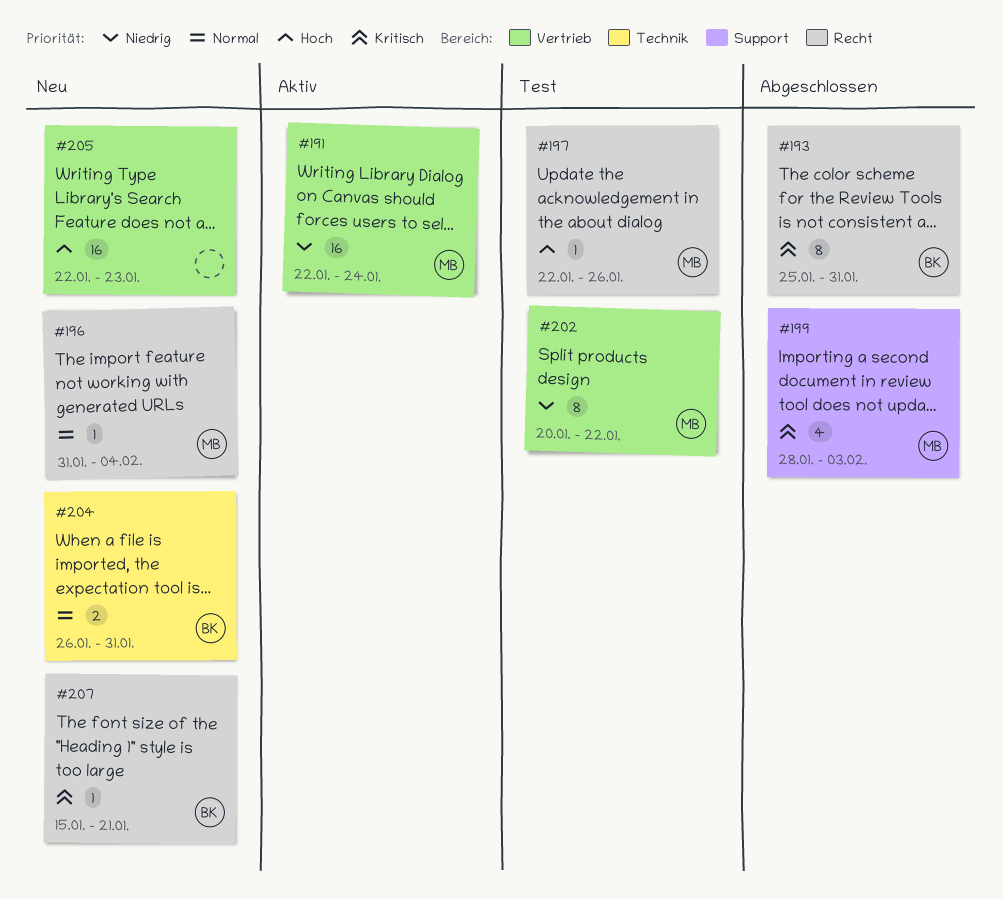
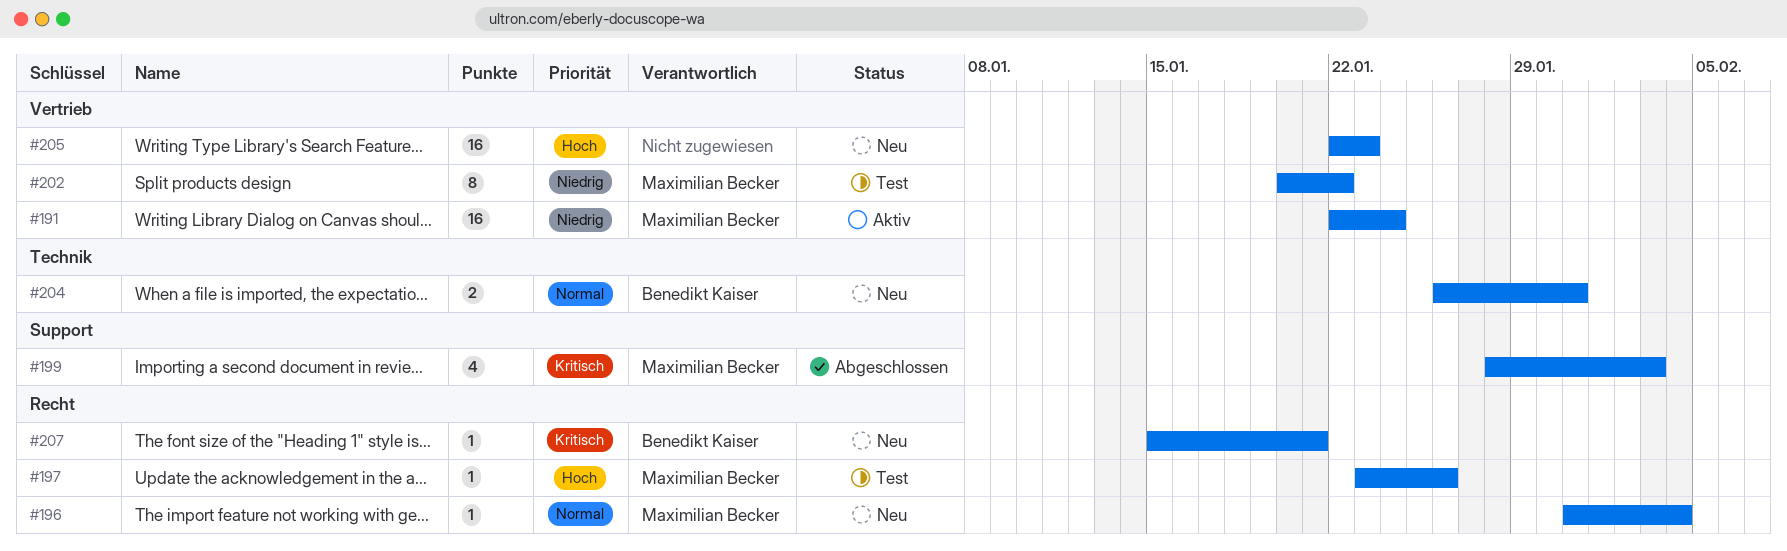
#193: present -> none
#197, start: Jan 22 -> Jan 23

